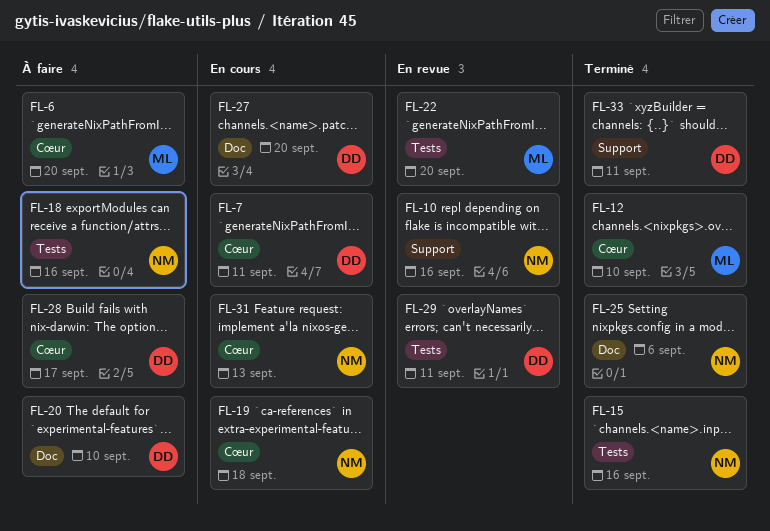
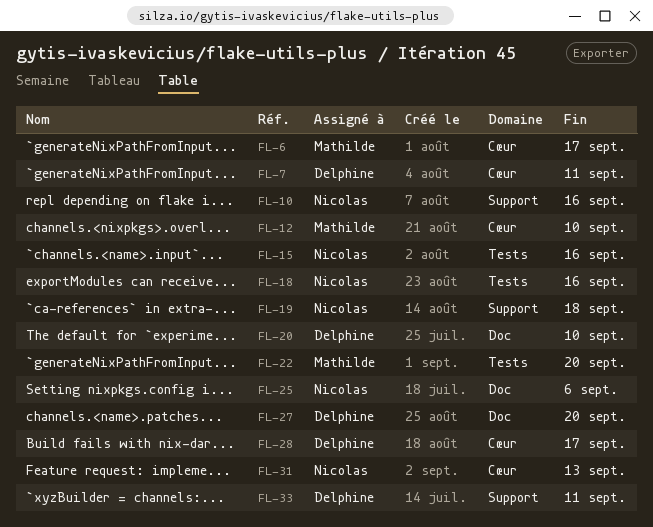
FL-6, due: Sep 20 -> Sep 17
FL-19, label: Cœur -> Support
FL-29: present -> none

